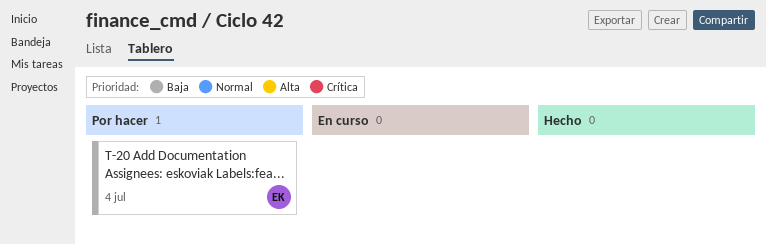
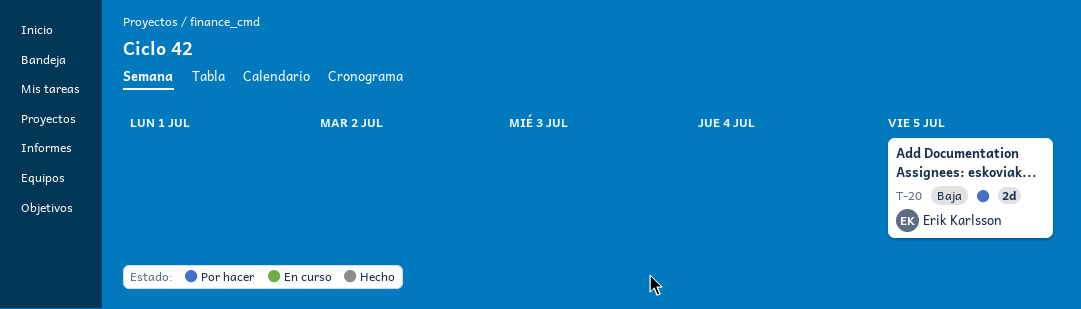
T-20, due: Jul 4 -> Jul 5

